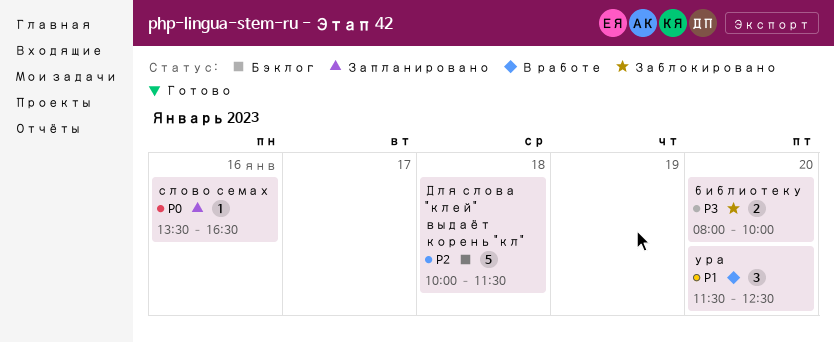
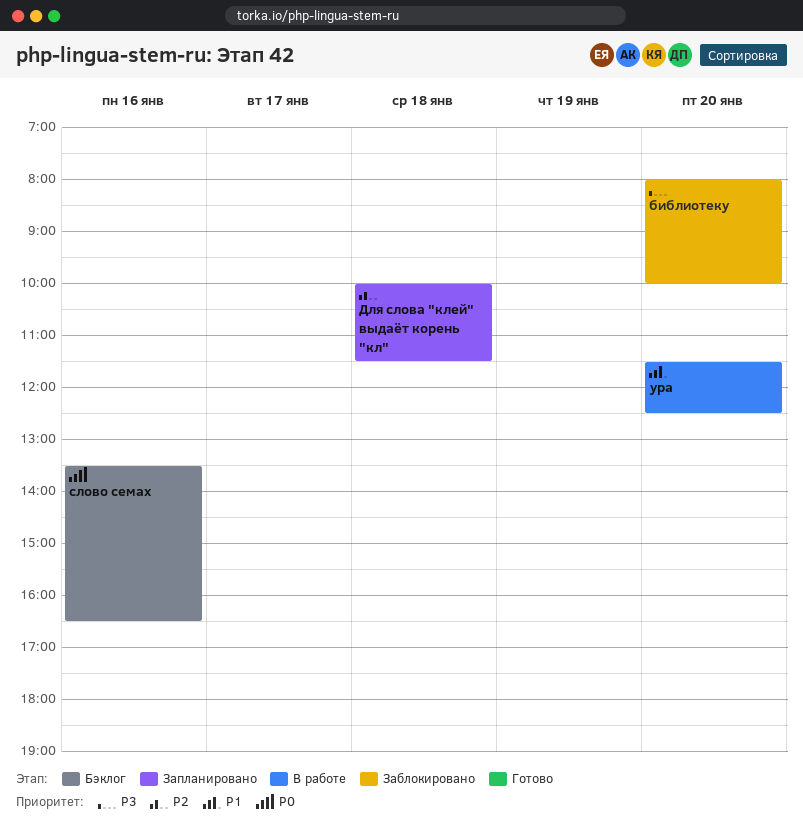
Для слова "клей" выдаёт корень "кл", status: Бэклог -> Запланировано
слово семах, status: Запланировано -> Бэклог

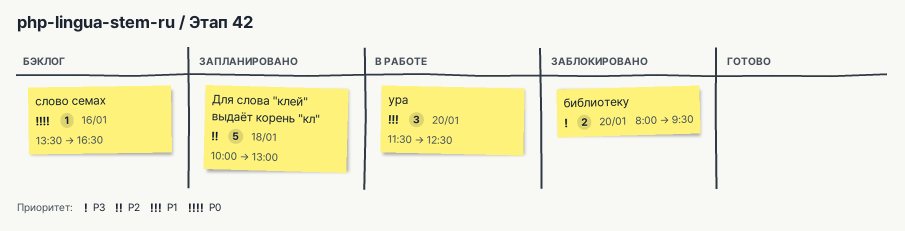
библиотеку, ends: 10:00 -> 09:30
Для слова "клей" выдаёт корень "кл", ends: 11:30 -> 13:00

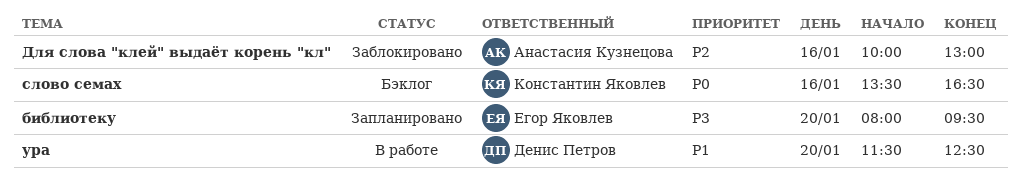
библиотеку, status: Заблокировано -> Запланировано
Для слова "клей" выдаёт корень "кл", status: Запланировано -> Заблокировано
Для слова "клей" выдаёт корень "кл", day: Jan 18 -> Jan 16

